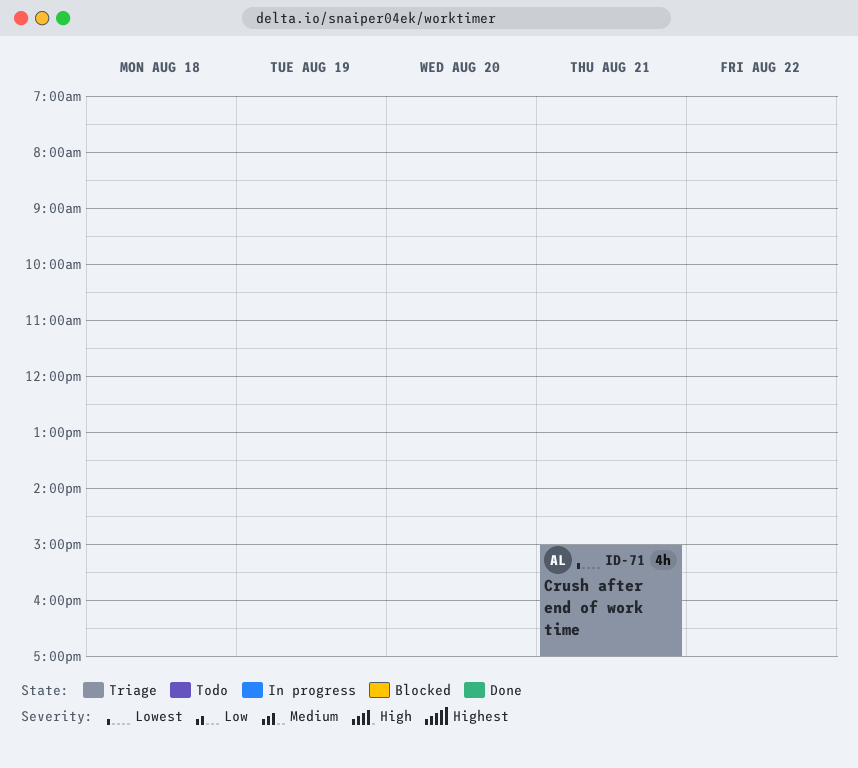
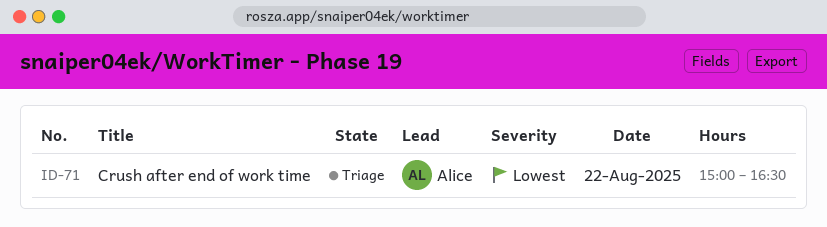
ID-71, day: Aug 21 -> Aug 22
ID-71, ends: 17:00 -> 16:30

